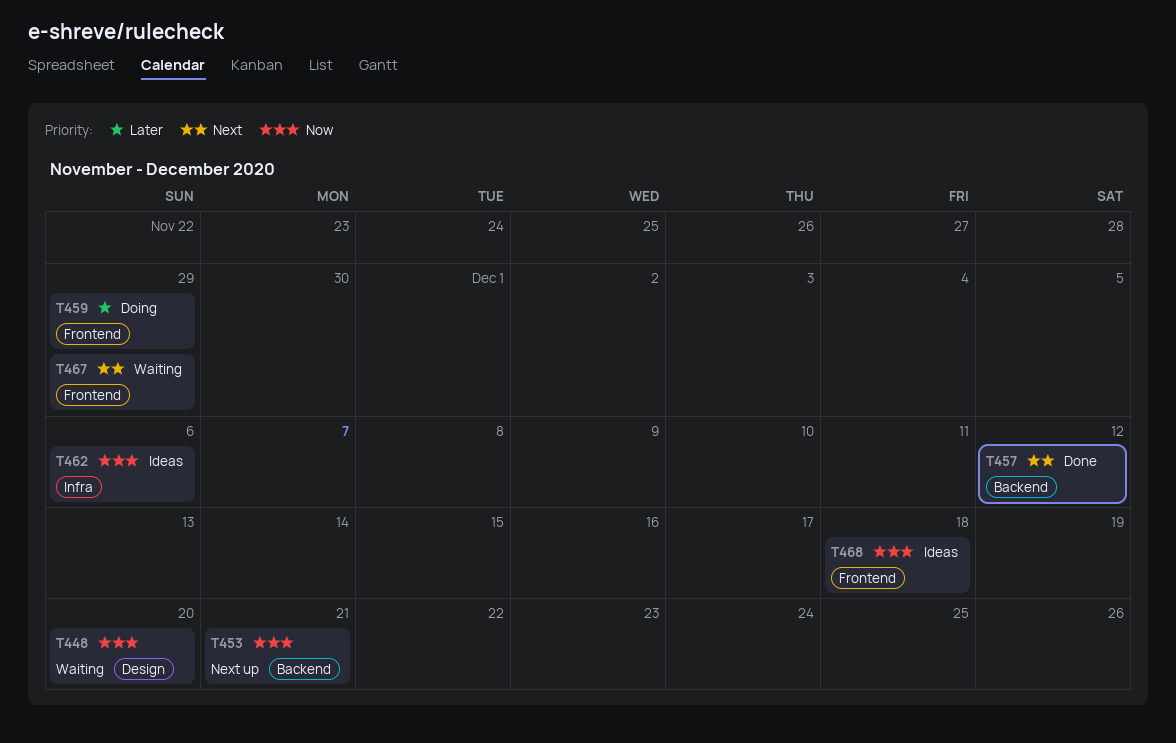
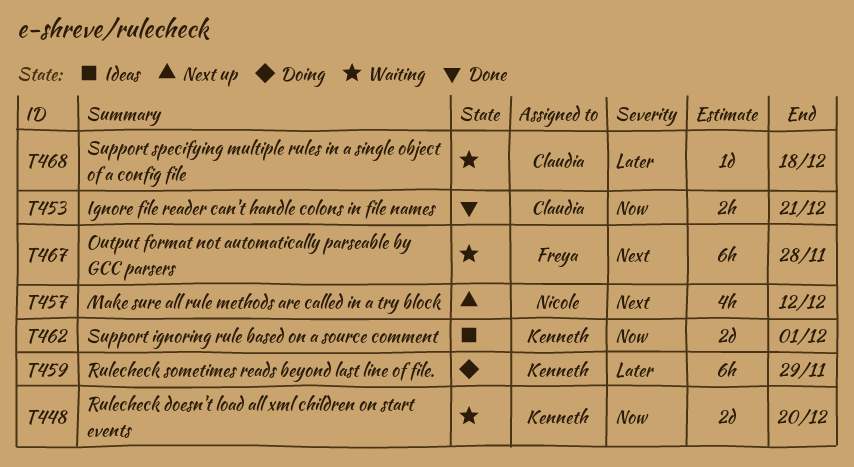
T453, status: Next up -> Done
T457, status: Done -> Next up
T462, due: Dec 6 -> Dec 1
T467, due: Nov 29 -> Nov 28
T468, status: Ideas -> Waiting
T468, priority: Now -> Later

